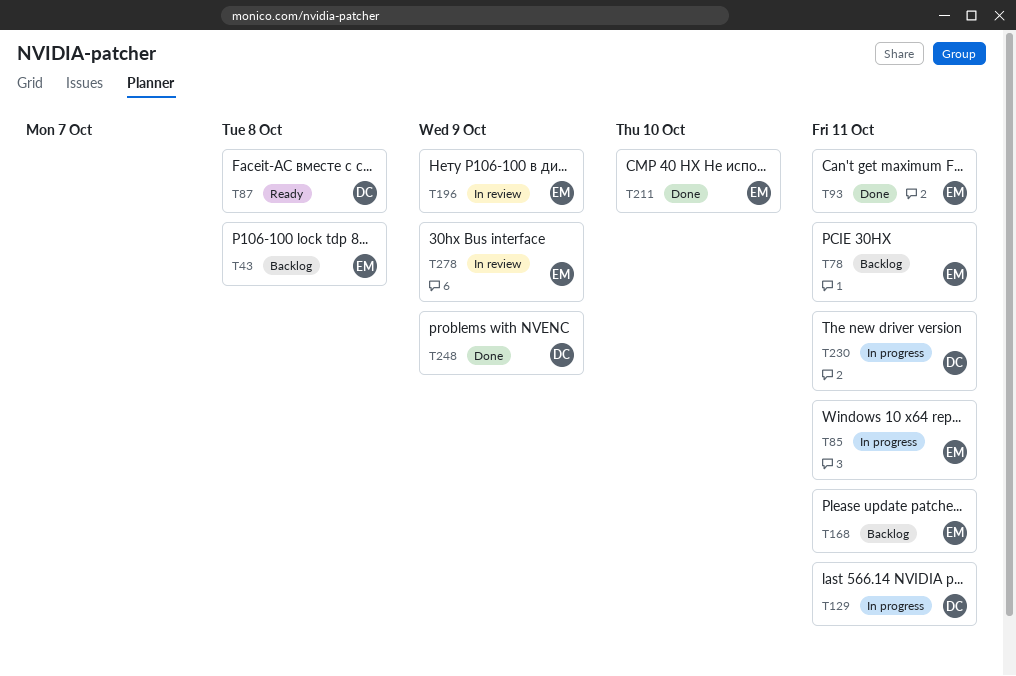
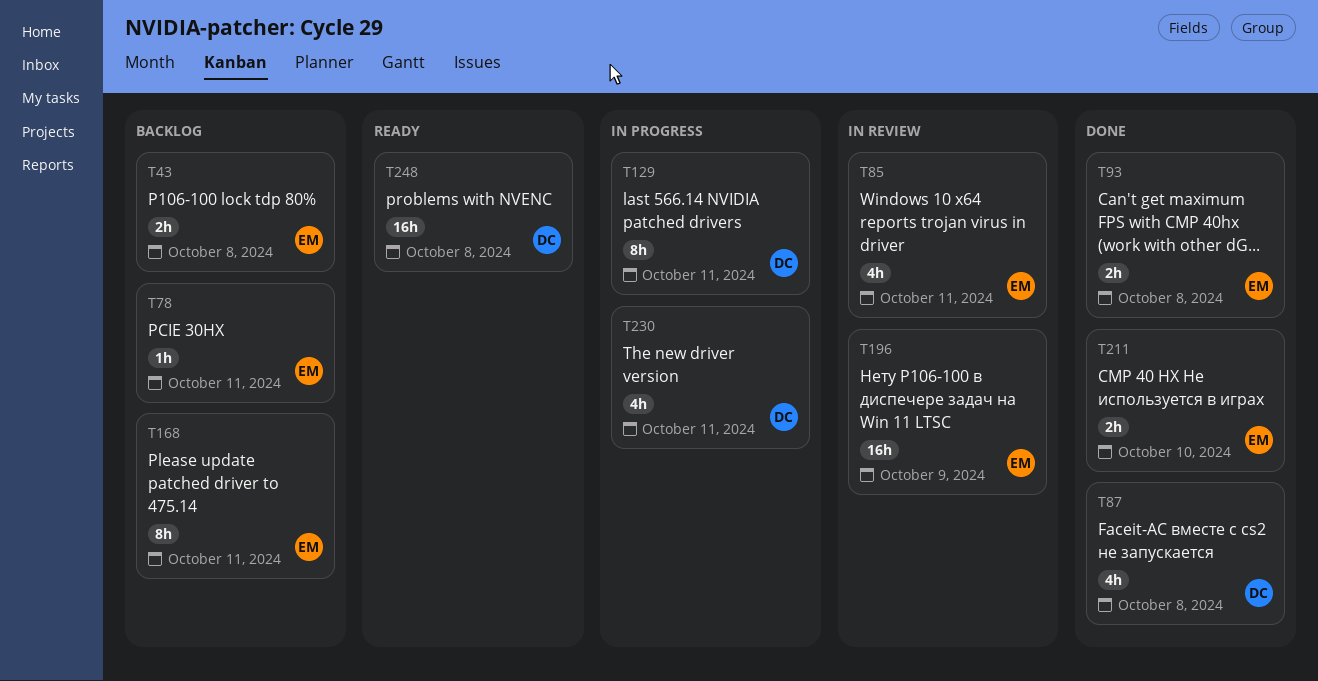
T85, status: In progress -> In review
T87, status: Ready -> Done
T93, due: Oct 11 -> Oct 8
T248, status: Done -> Ready
T248, due: Oct 9 -> Oct 8
T278: present -> none

